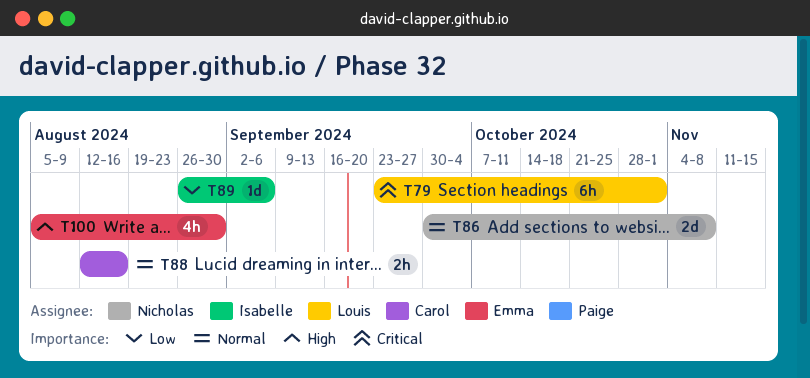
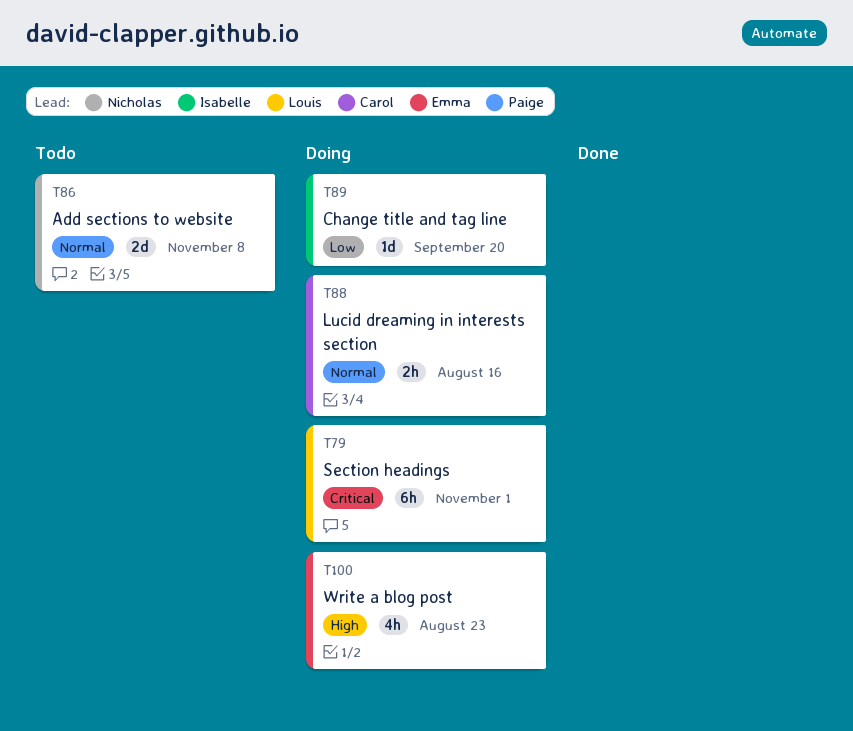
T89, due: Sep 6 -> Sep 20
T100, due: Aug 30 -> Aug 23

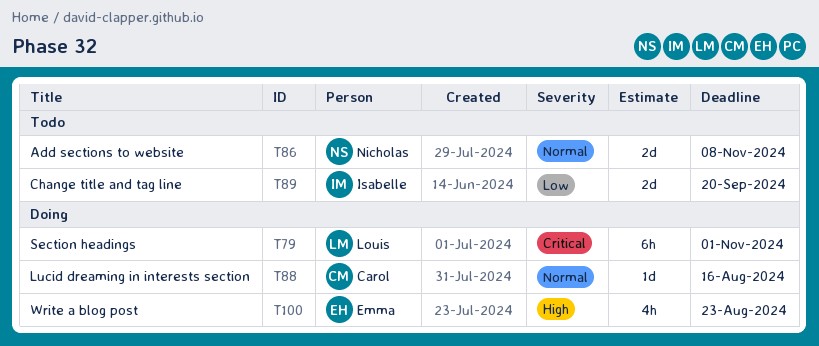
T88, estimate: 2h -> 1d
T89, status: Doing -> Todo
T89, estimate: 1d -> 2d

